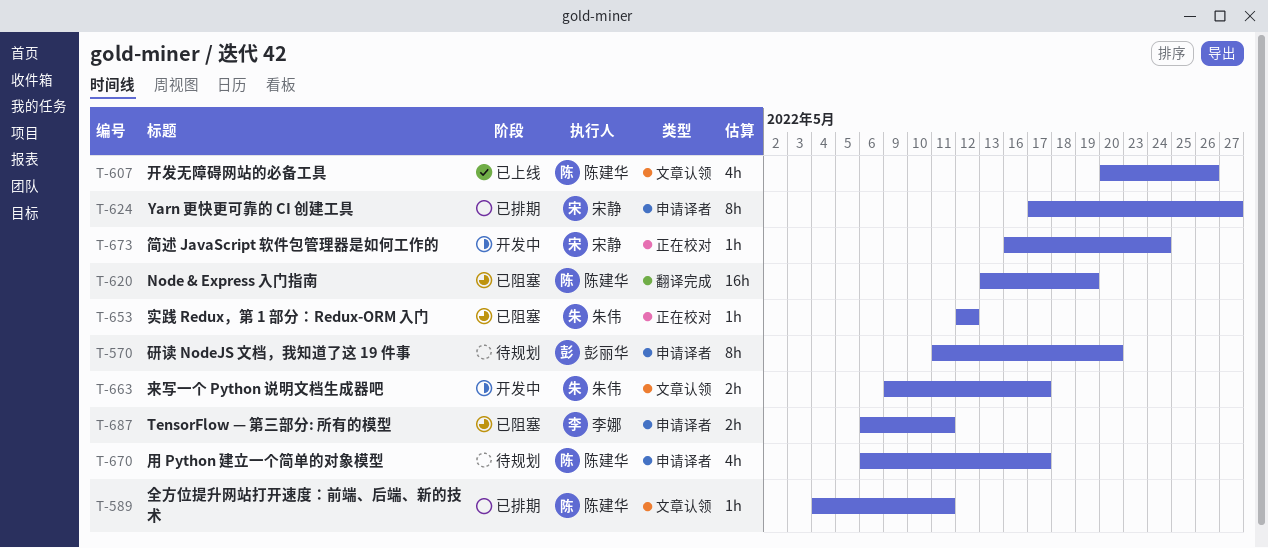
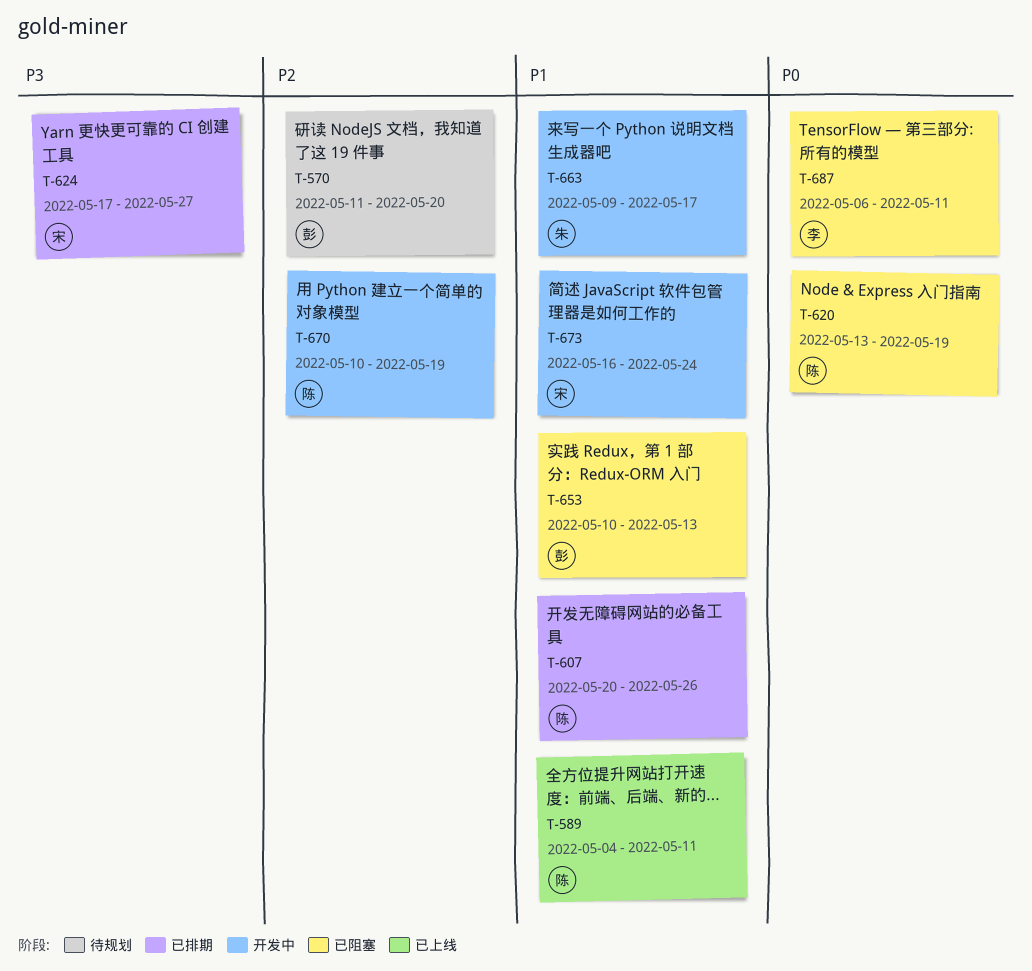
T-589, status: 已排期 -> 已上线
T-607, status: 已上线 -> 已排期
T-653, owner: 朱伟 -> 彭丽华
T-653, start: May 12 -> May 10
T-653, due: May 12 -> May 13
T-670, status: 待规划 -> 开发中
T-670, start: May 6 -> May 10
T-670, due: May 17 -> May 19

